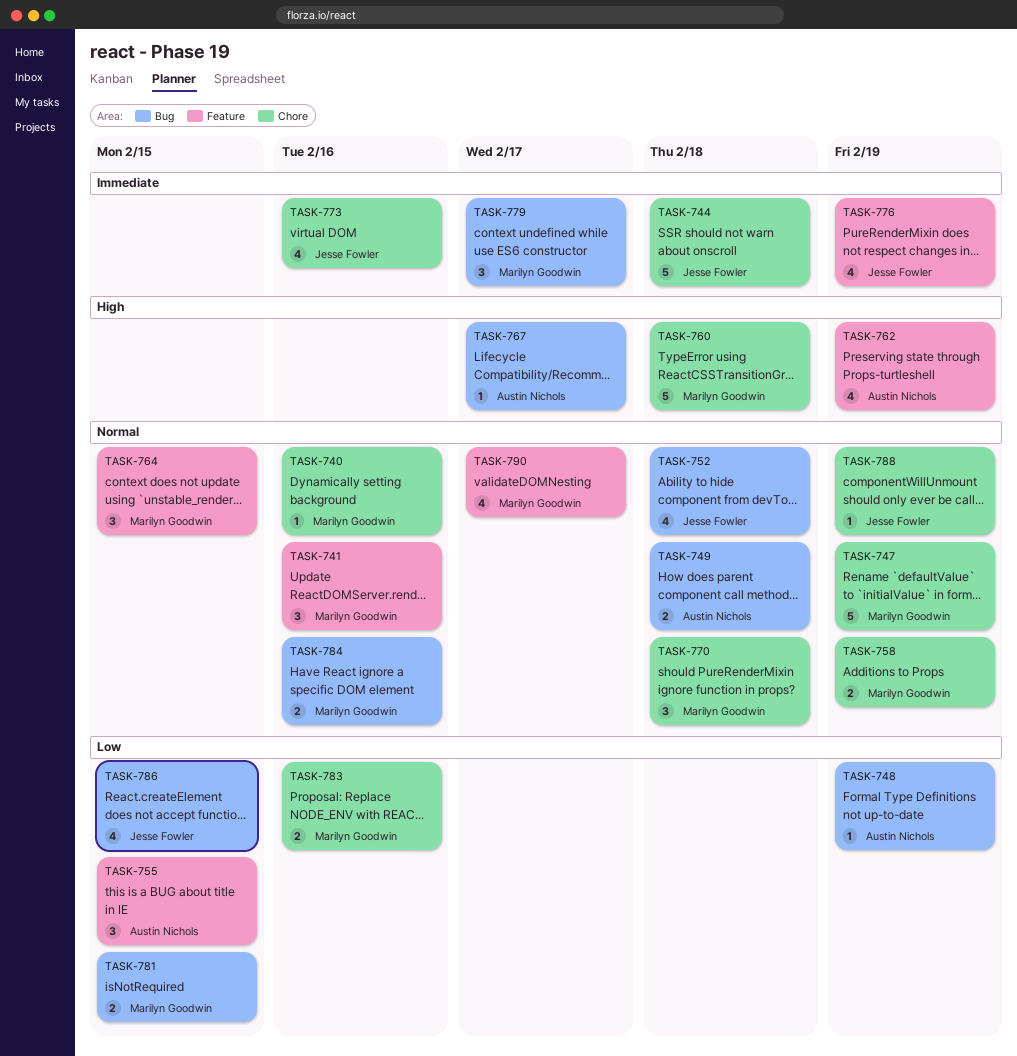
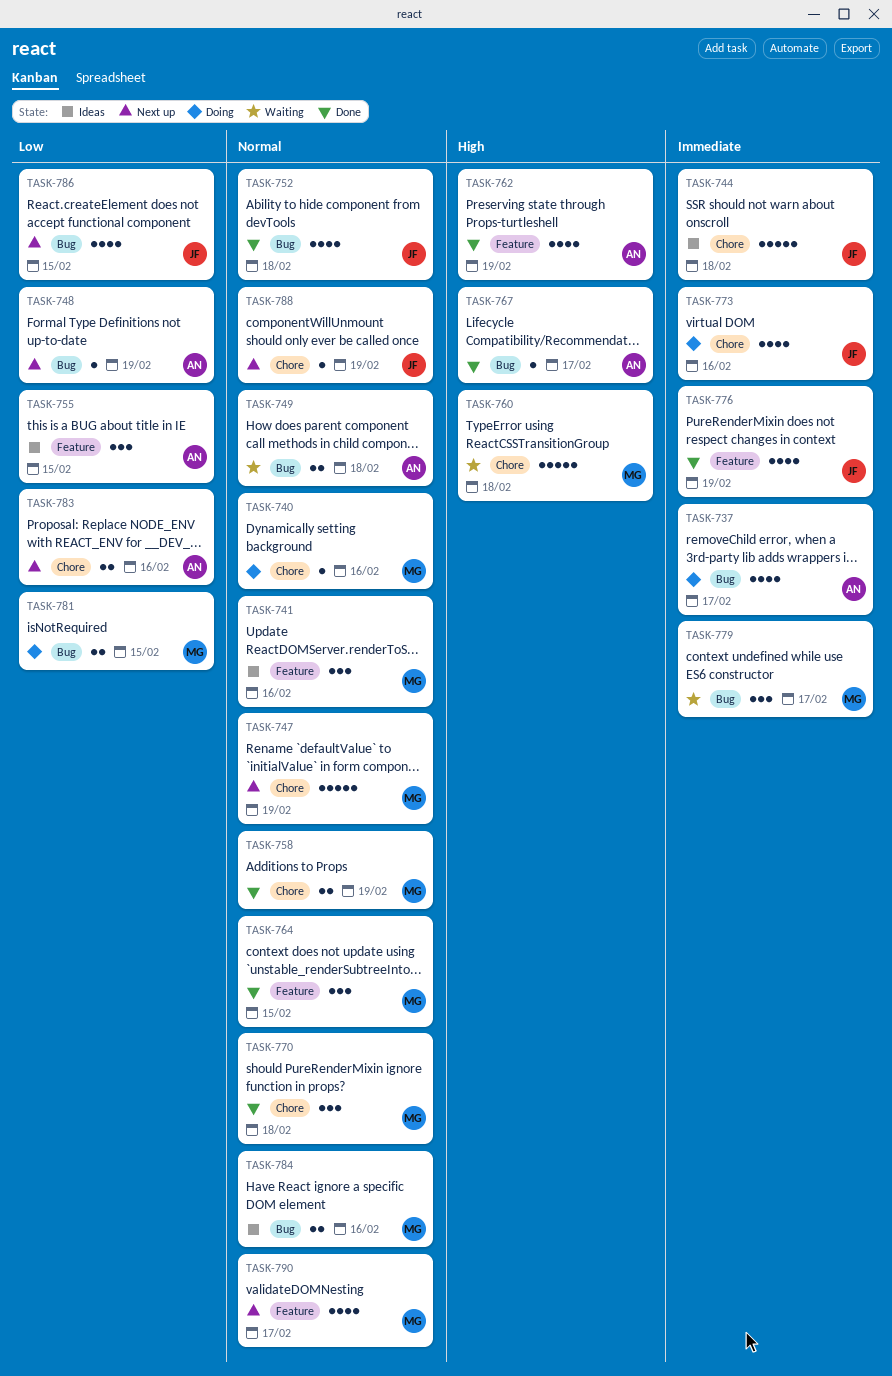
TASK-737: none -> present
TASK-783, owner: Marilyn Goodwin -> Austin Nichols

